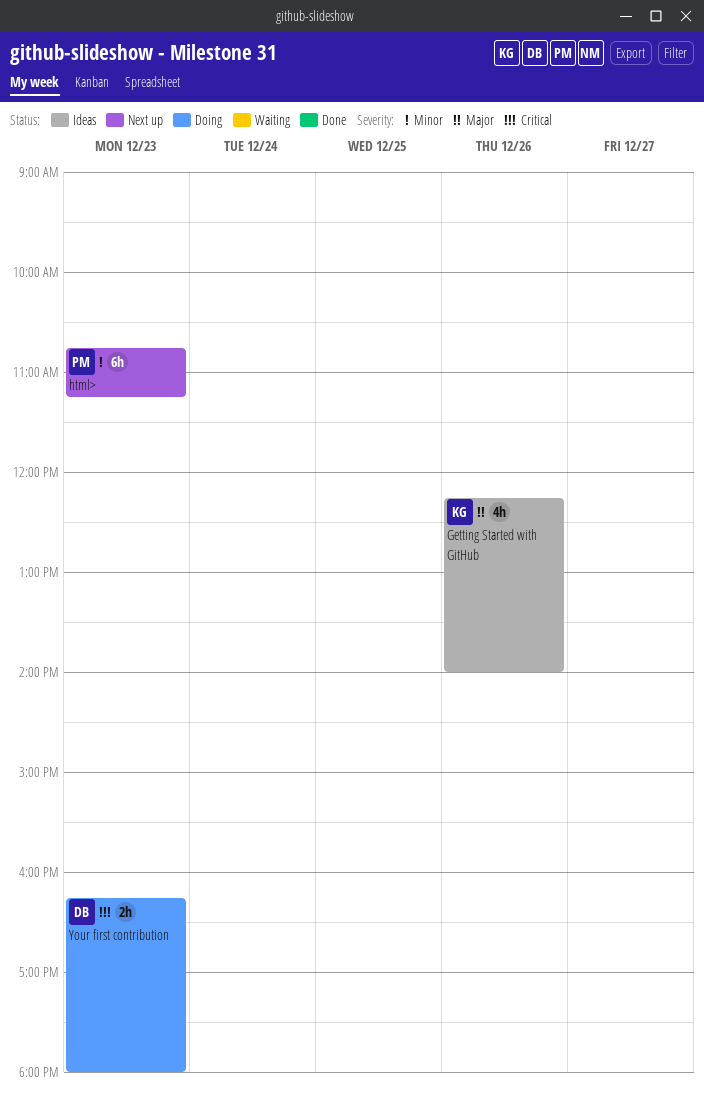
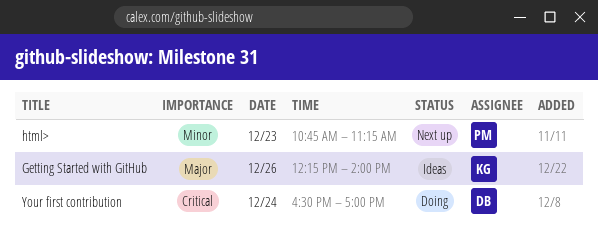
Your first contribution, day: Dec 23 -> Dec 24
Your first contribution, begins: 16:15 -> 16:30
Your first contribution, ends: 18:00 -> 17:00

